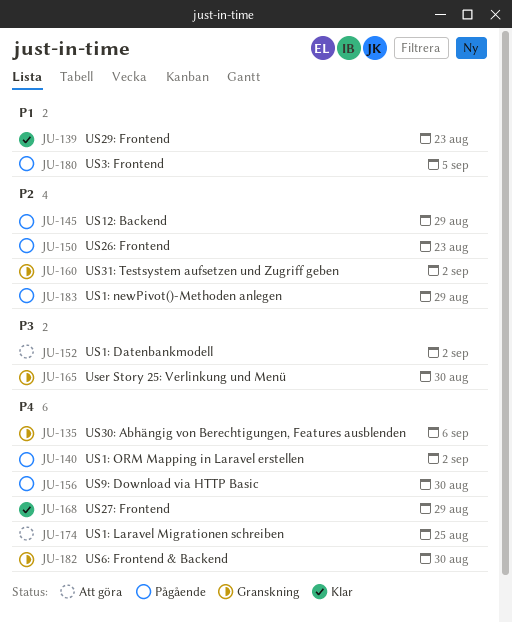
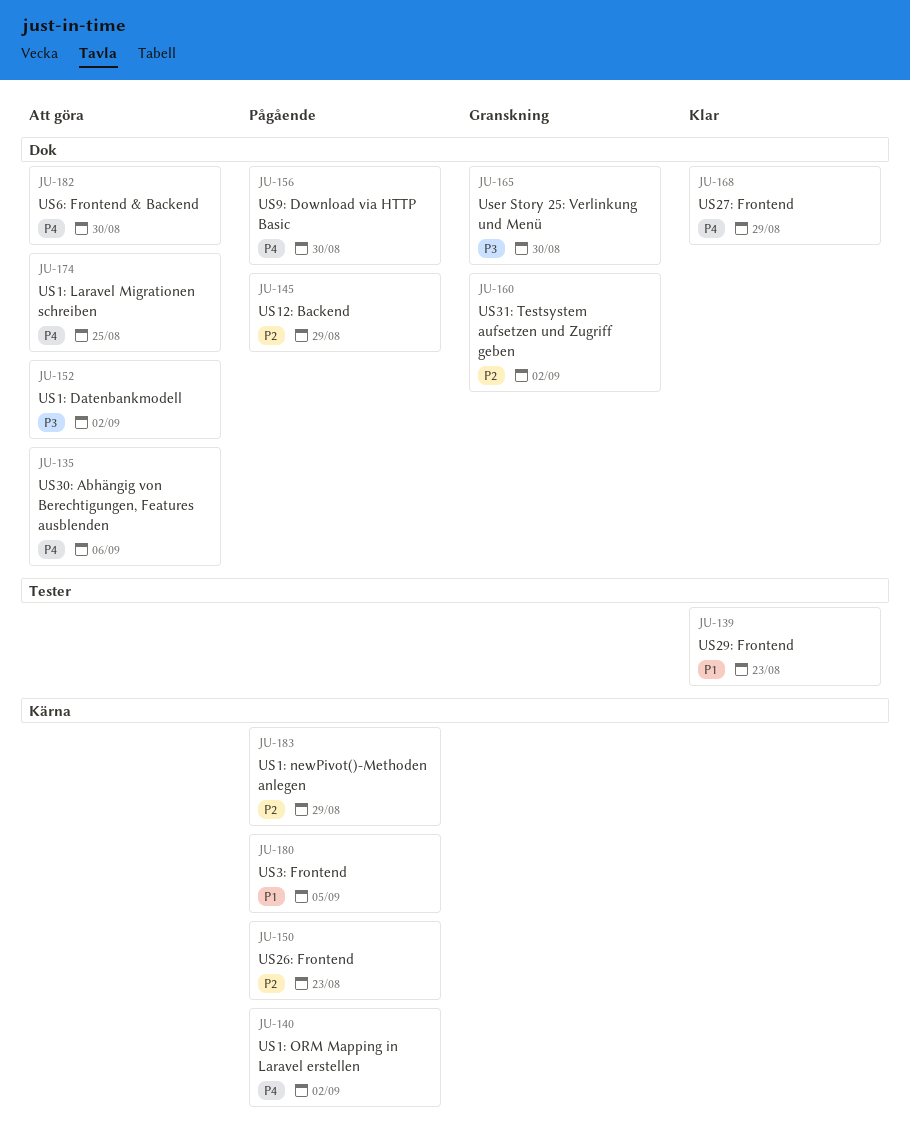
JU-135, status: Granskning -> Att göra
JU-182, status: Granskning -> Att göra

